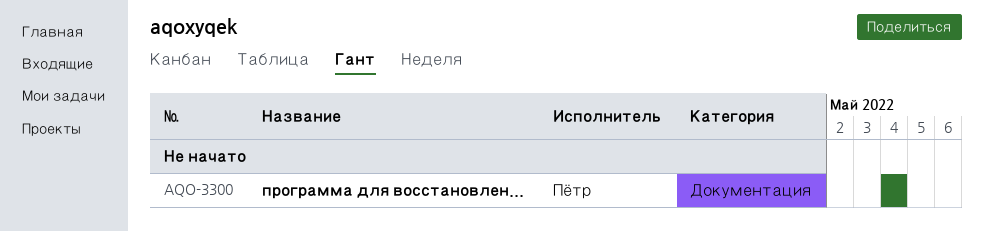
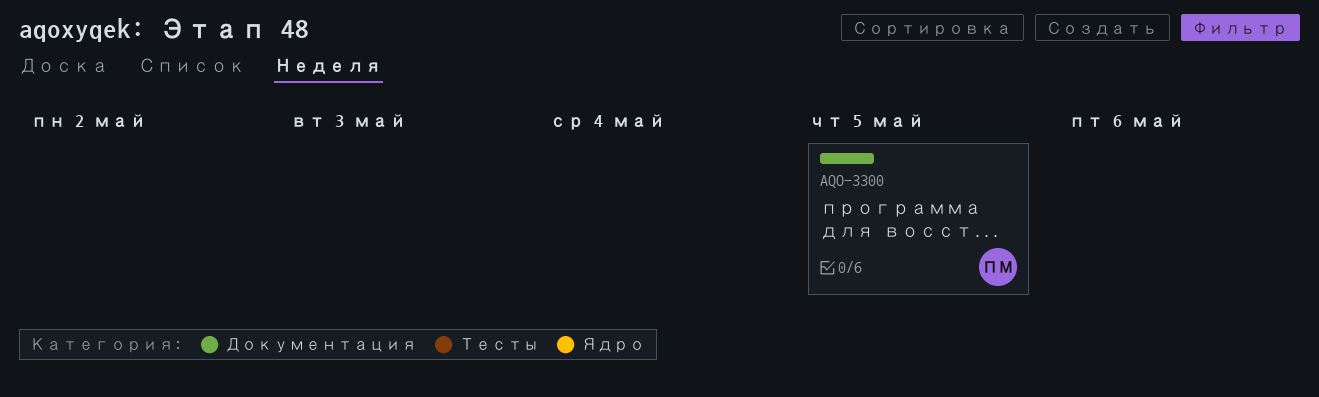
AQO-3300, due: May 4 -> May 5

